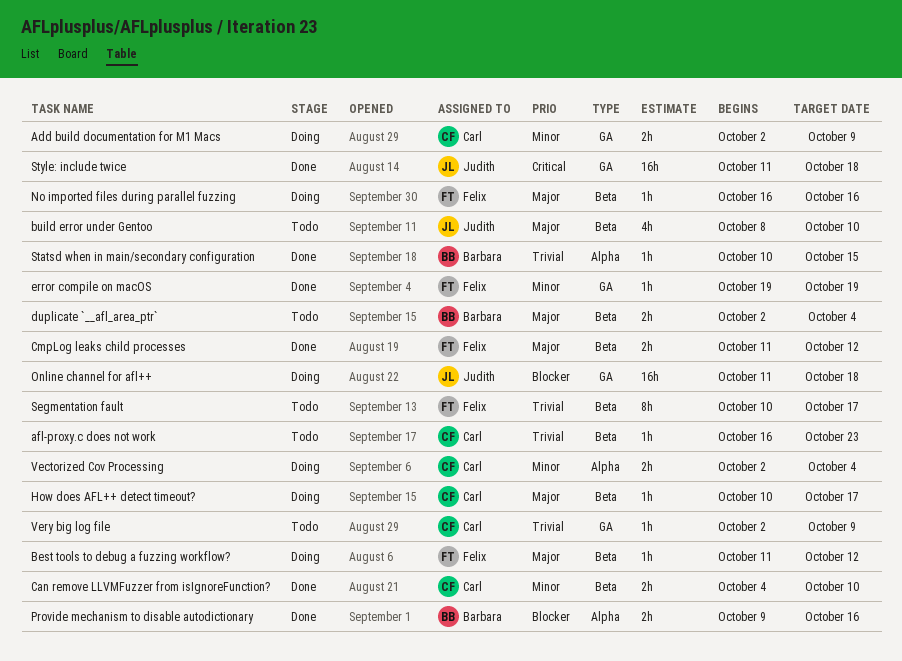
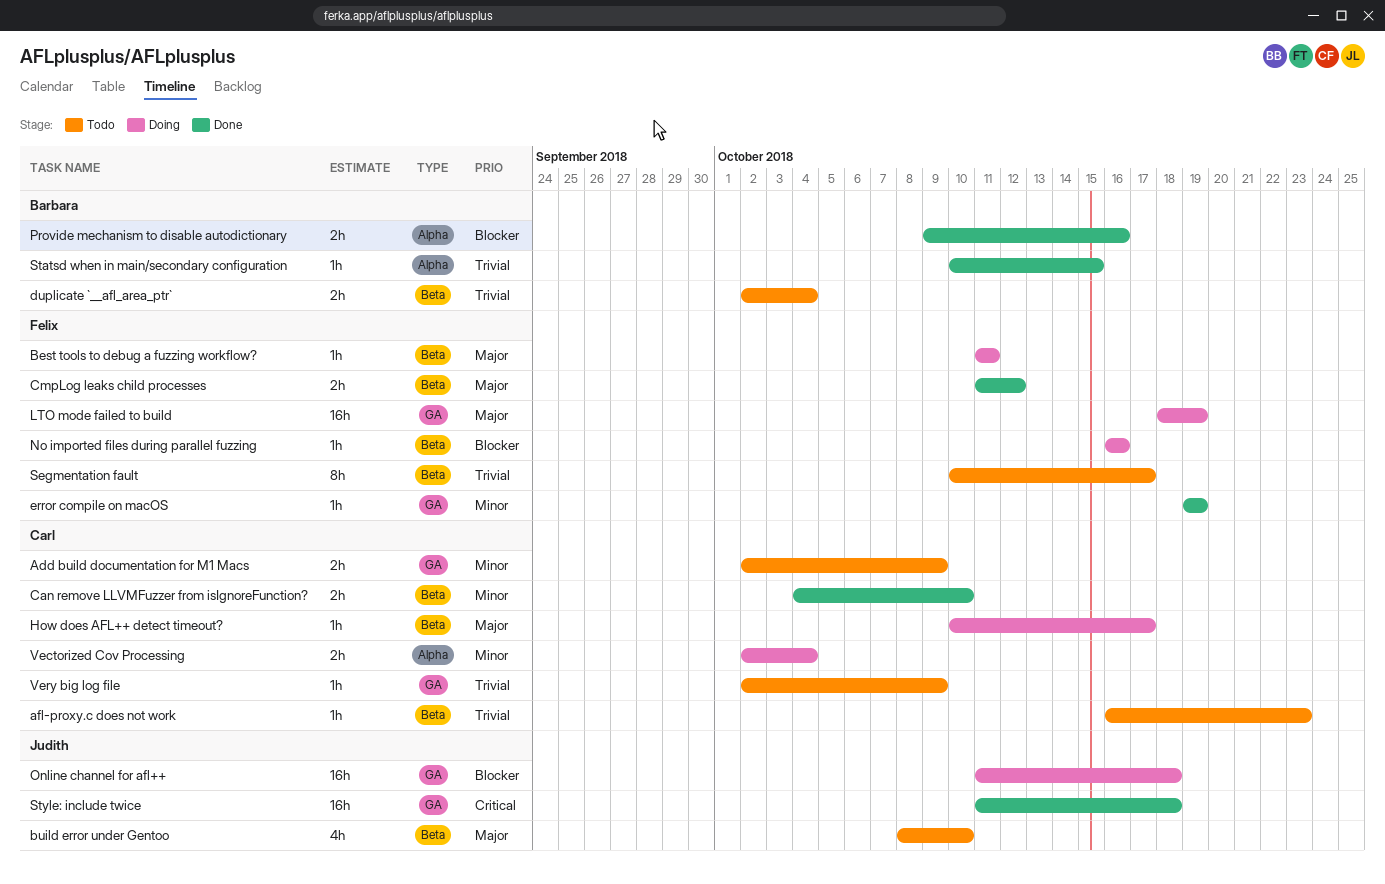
Add build documentation for M1 Macs, status: Doing -> Todo
Best tools to debug a fuzzing workflow?, due: Oct 12 -> Oct 11
duplicate `__afl_area_ptr`, priority: Major -> Trivial
LTO mode failed to build: none -> present
No imported files during parallel fuzzing, priority: Major -> Blocker

